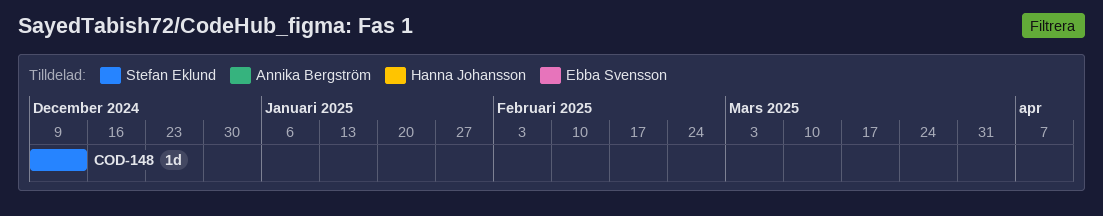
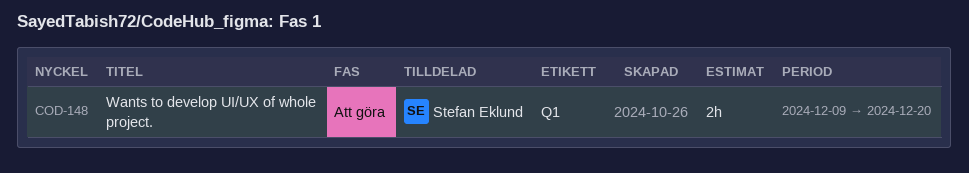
COD-148, estimate: 1d -> 2h
COD-148, due: Dec 13 -> Dec 20

